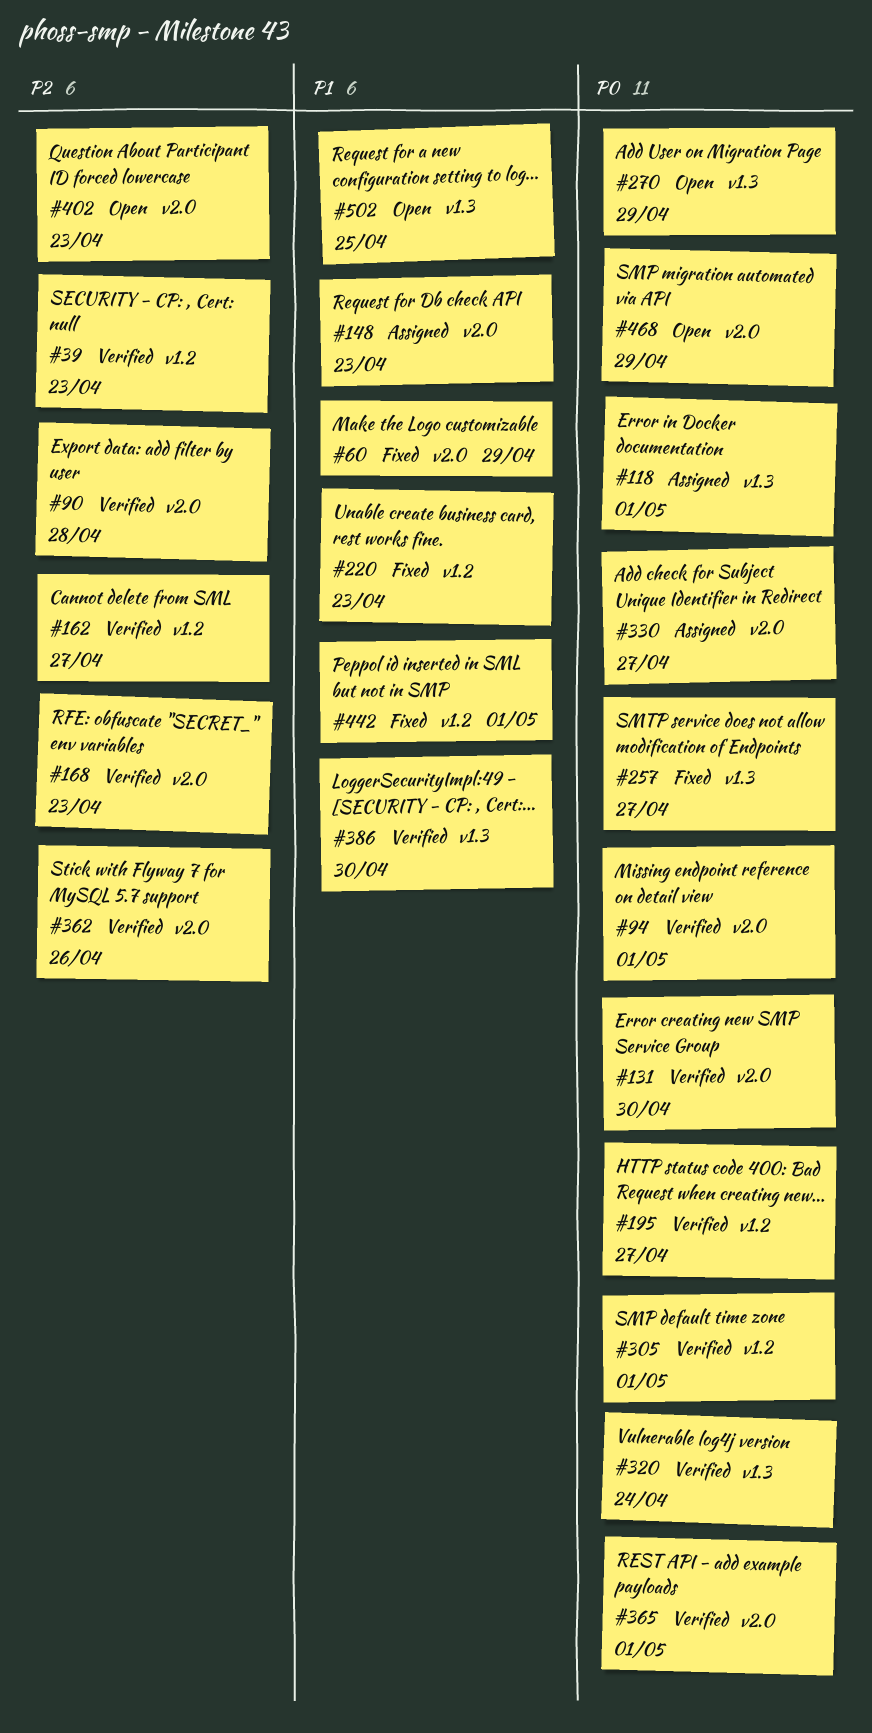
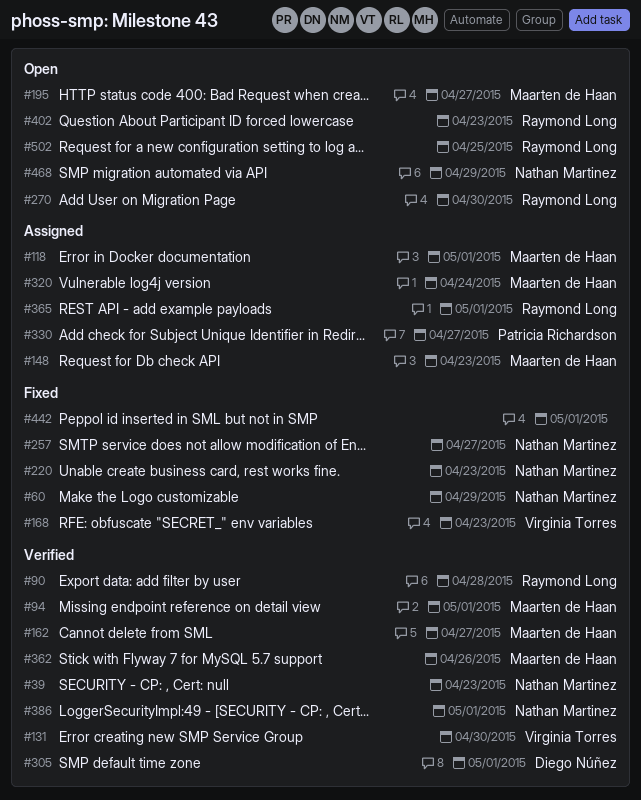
#168, status: Verified -> Fixed
#195, status: Verified -> Open
#270, due: Apr 29 -> Apr 30
#320, status: Verified -> Assigned
#365, status: Verified -> Assigned
#386, due: Apr 30 -> May 1

